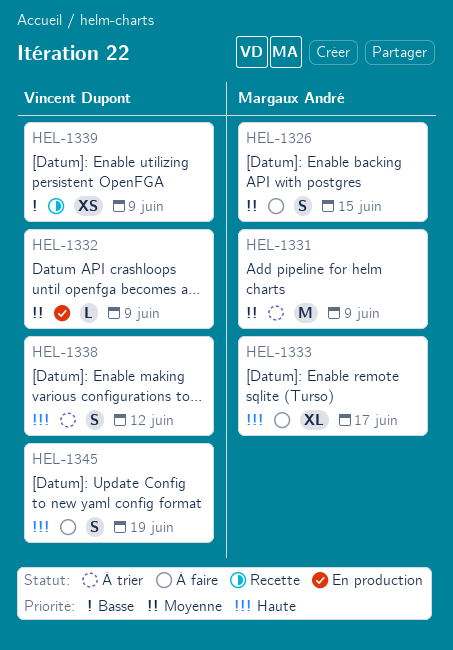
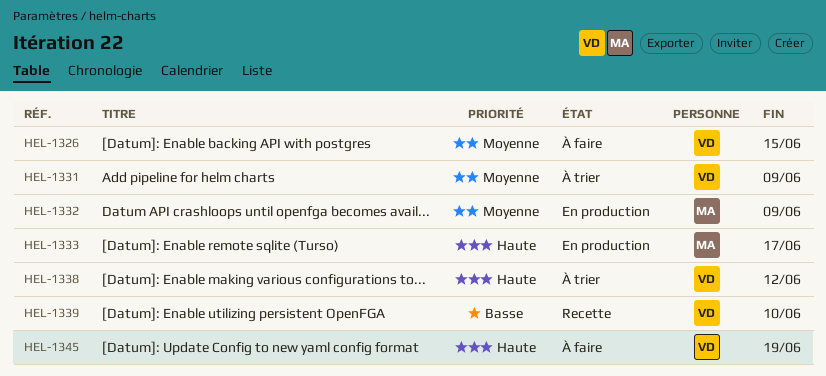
HEL-1326, owner: Margaux André -> Vincent Dupont
HEL-1331, owner: Margaux André -> Vincent Dupont
HEL-1332, owner: Vincent Dupont -> Margaux André
HEL-1333, status: À faire -> En production
HEL-1339, due: Jun 9 -> Jun 10

